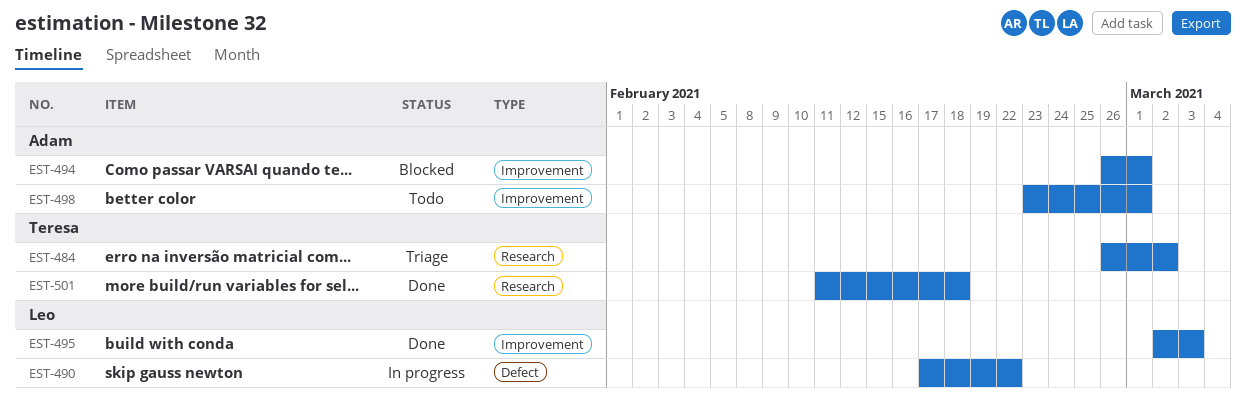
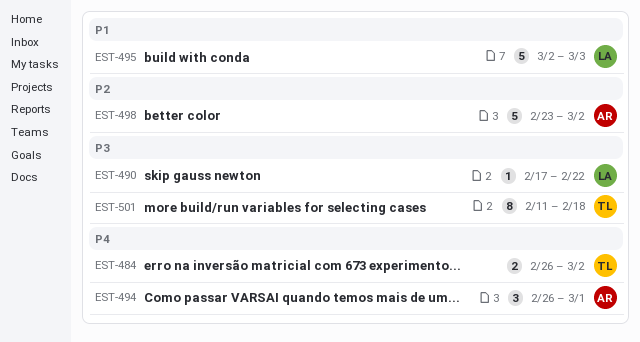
EST-498, due: Mar 1 -> Mar 2

